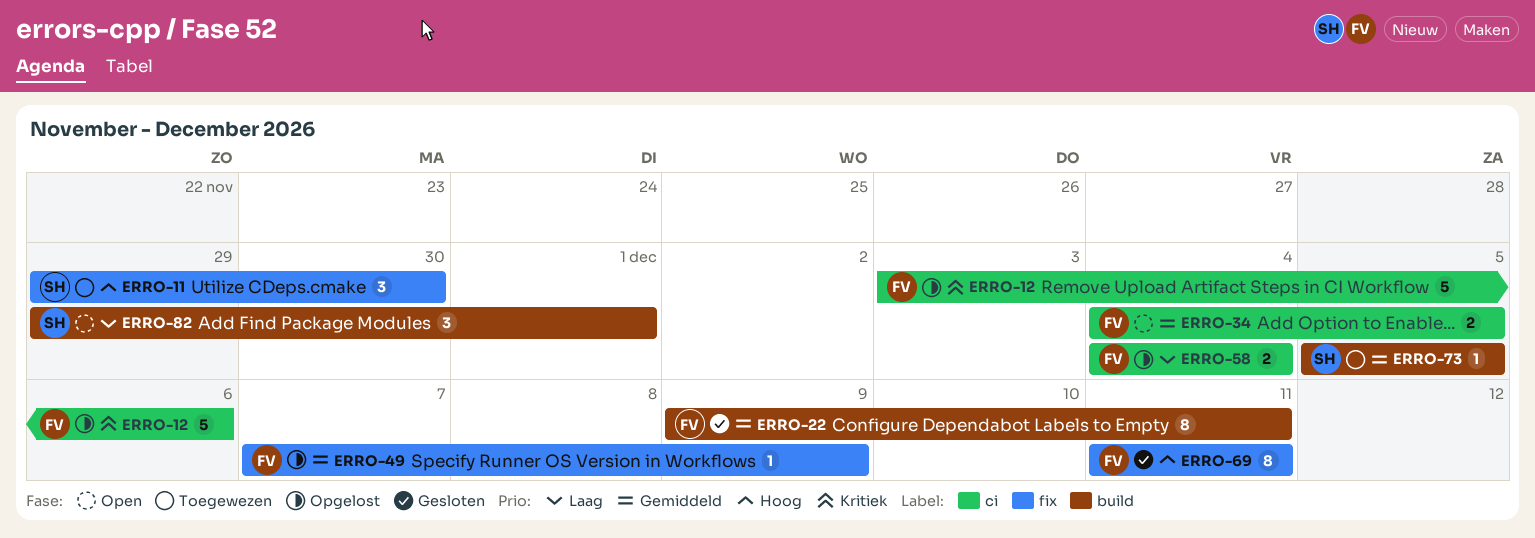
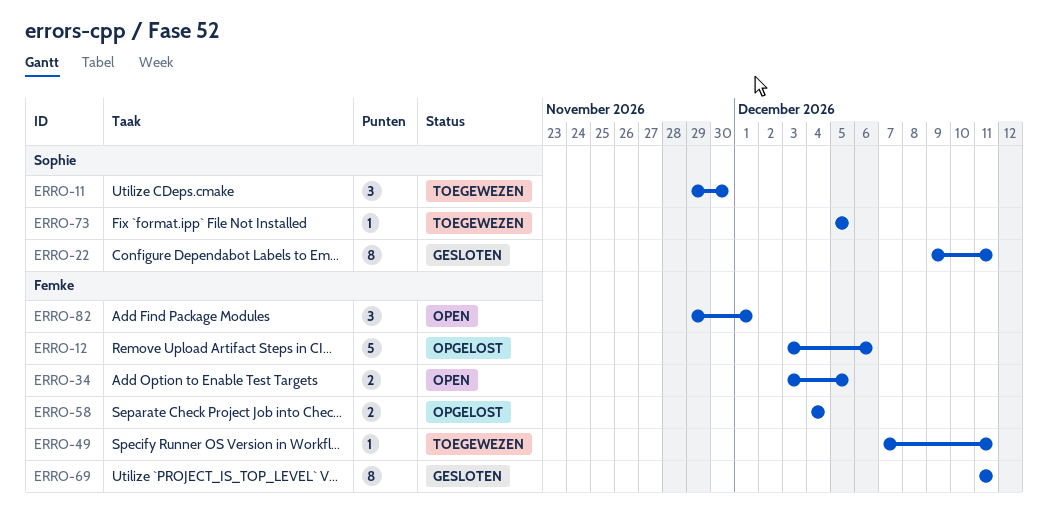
ERRO-22, owner: Femke -> Sophie
ERRO-34, start: Dec 4 -> Dec 3
ERRO-49, status: Opgelost -> Toegewezen
ERRO-49, due: Dec 9 -> Dec 11
ERRO-82, owner: Sophie -> Femke

